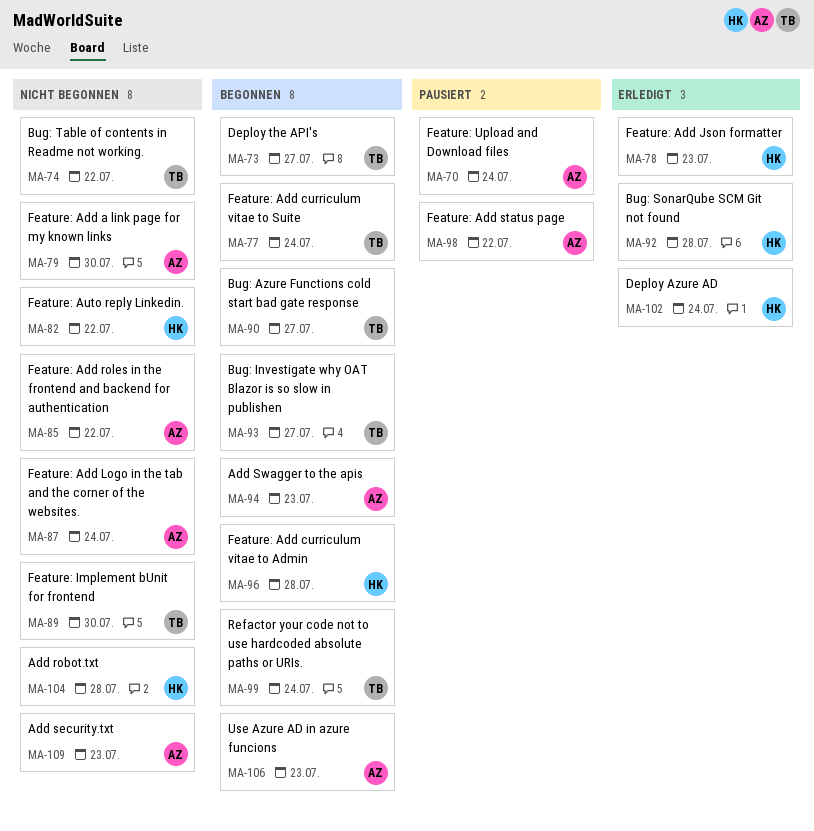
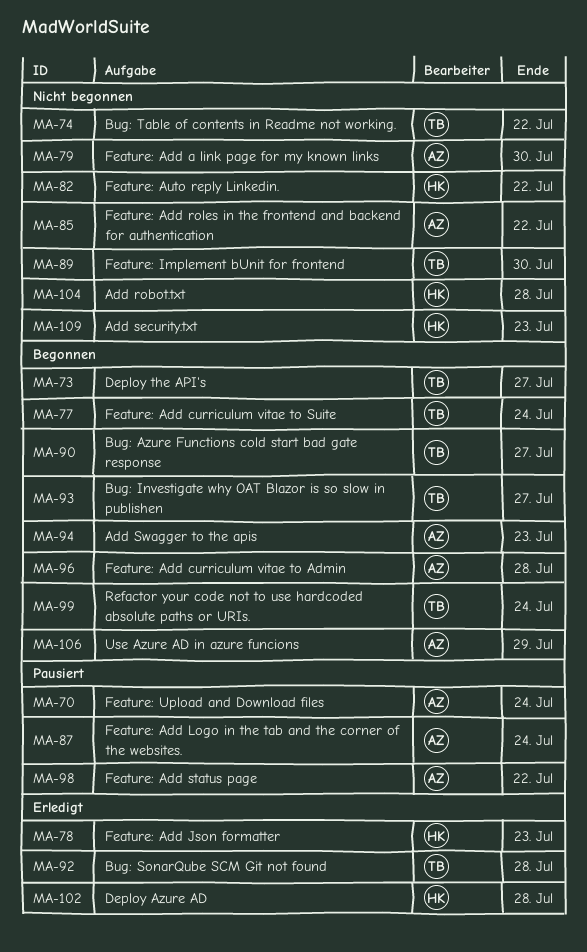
MA-87, status: Nicht begonnen -> Pausiert
MA-92, owner: HK -> TB
MA-96, owner: HK -> AZ
MA-102, due: Jul 24 -> Jul 28
MA-106, due: Jul 23 -> Jul 29
MA-109, owner: AZ -> HK

